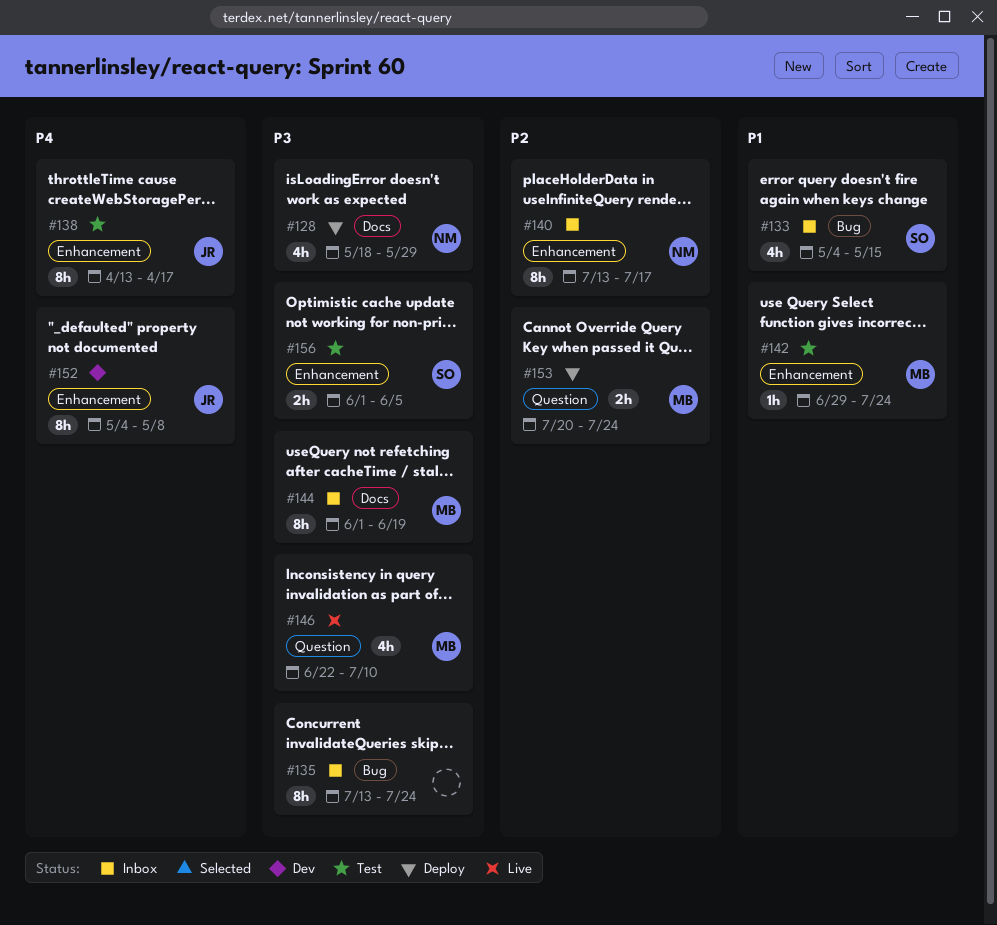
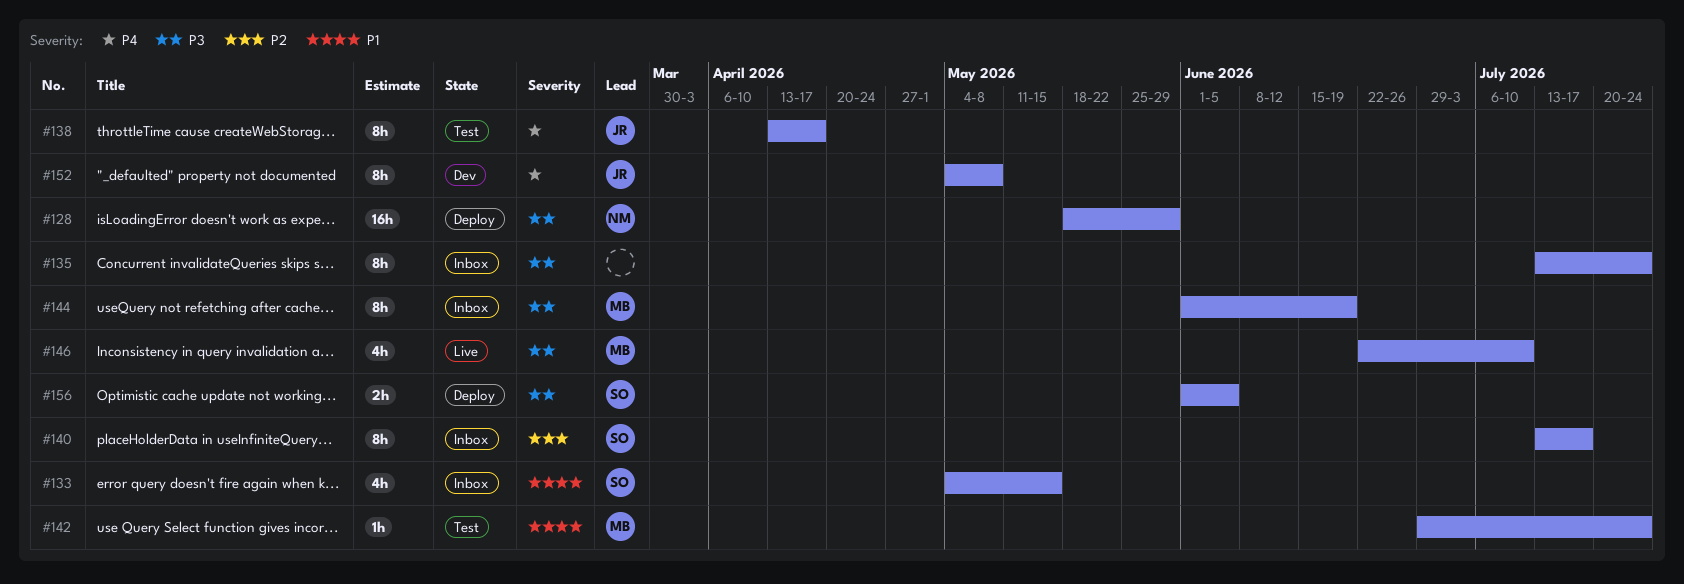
#128, estimate: 4h -> 16h
#140, owner: NM -> SO
#153: present -> none
#156, status: Test -> Deploy

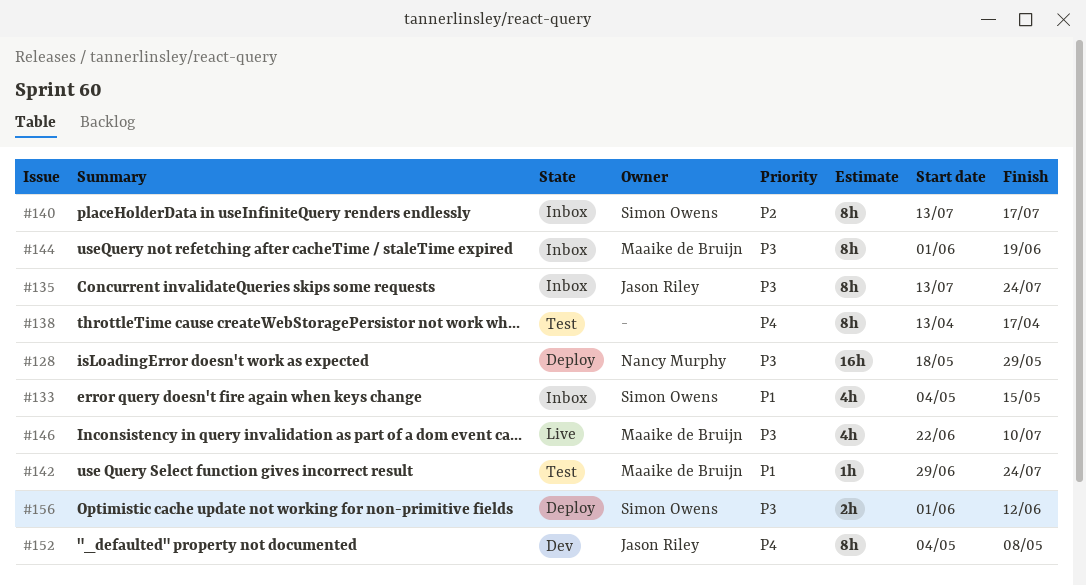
#135, owner: none -> Jason Riley
#138, owner: Jason Riley -> none
#156, due: Jun 5 -> Jun 12

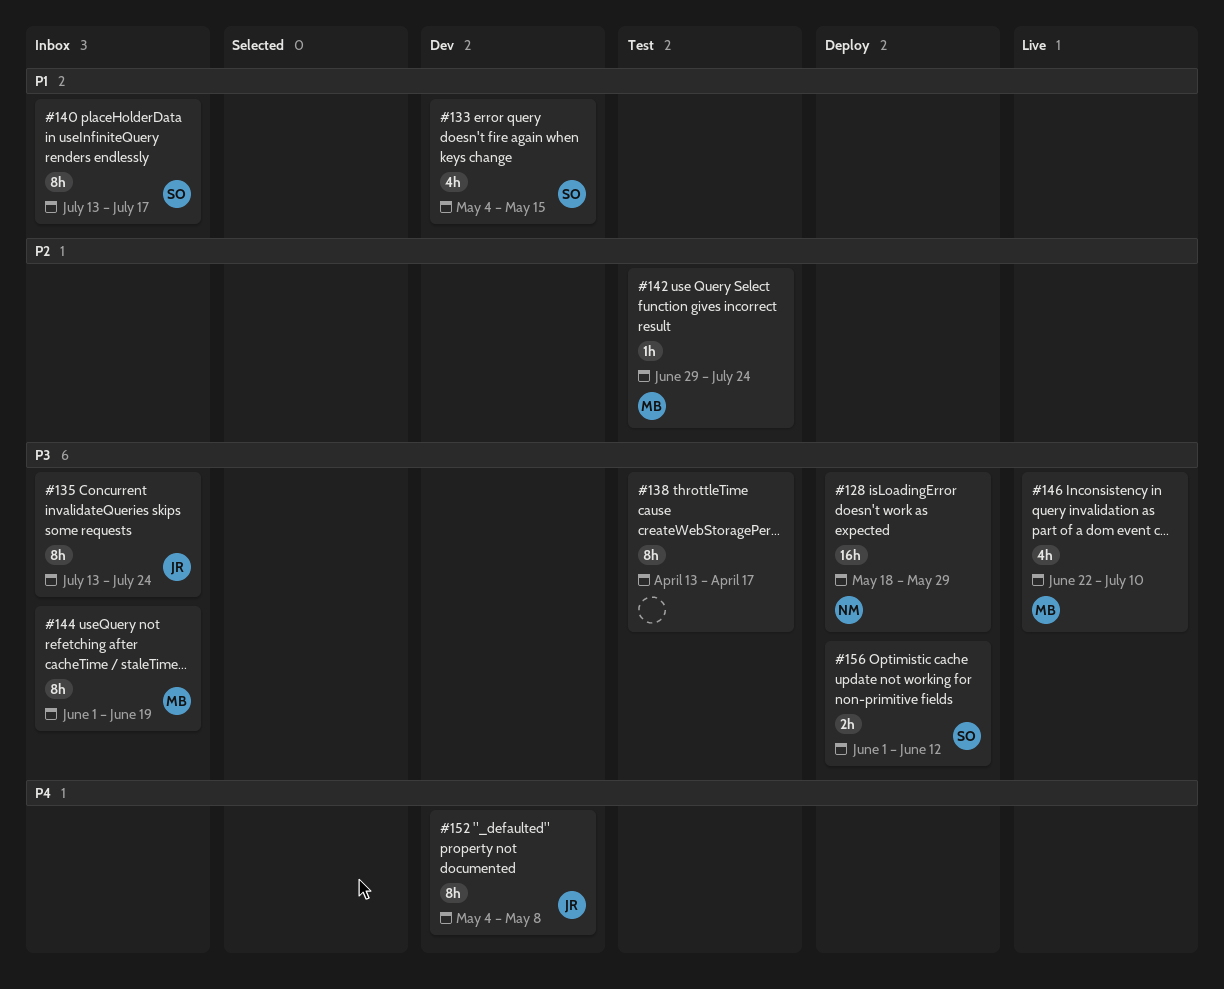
#133, status: Inbox -> Dev
#138, priority: P4 -> P3
#140, priority: P2 -> P1
#142, priority: P1 -> P2

